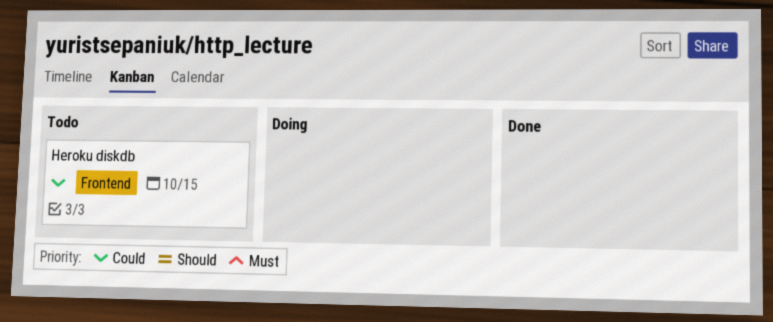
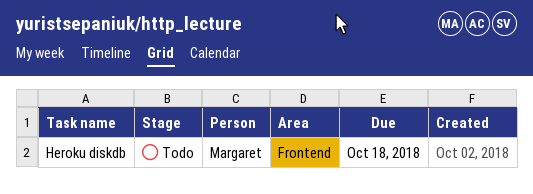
Heroku diskdb, due: Oct 15 -> Oct 18

